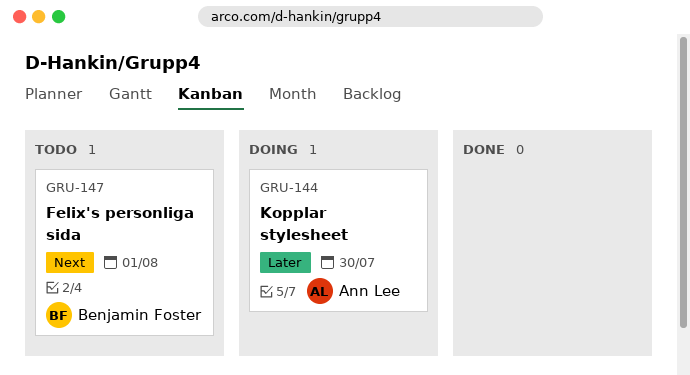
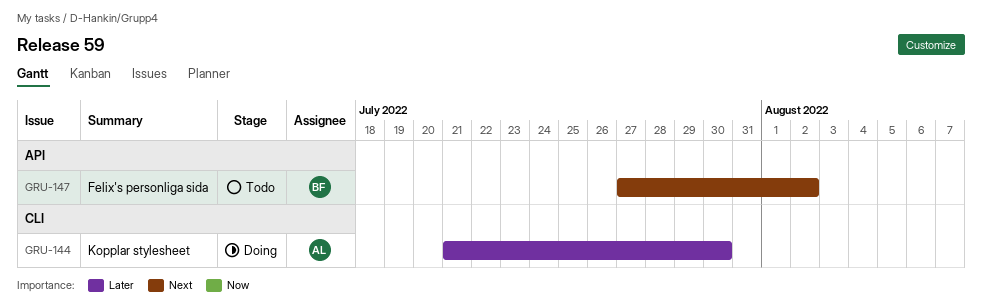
GRU-147, due: Aug 1 -> Aug 2

